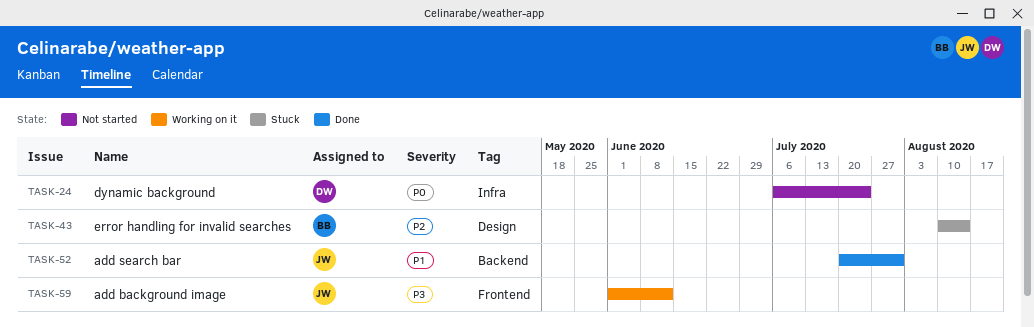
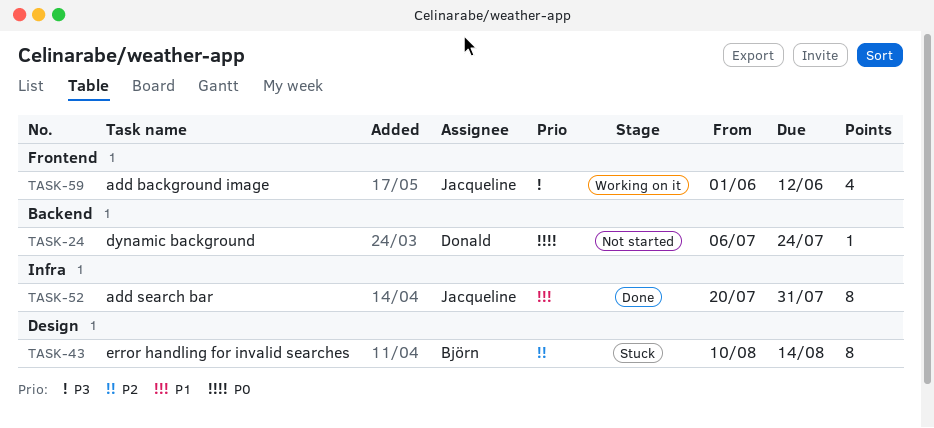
TASK-24, label: Infra -> Backend
TASK-52, label: Backend -> Infra

